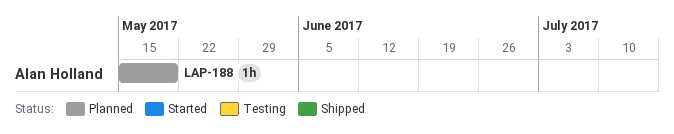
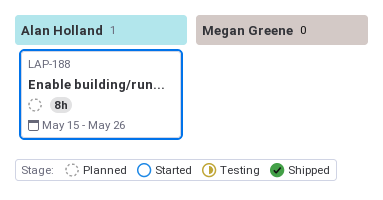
LAP-188, estimate: 1h -> 8h
LAP-188, due: May 19 -> May 26

